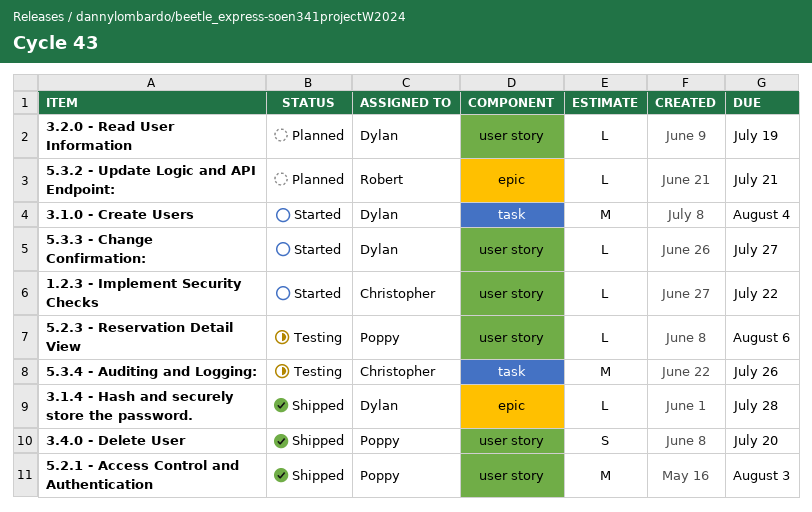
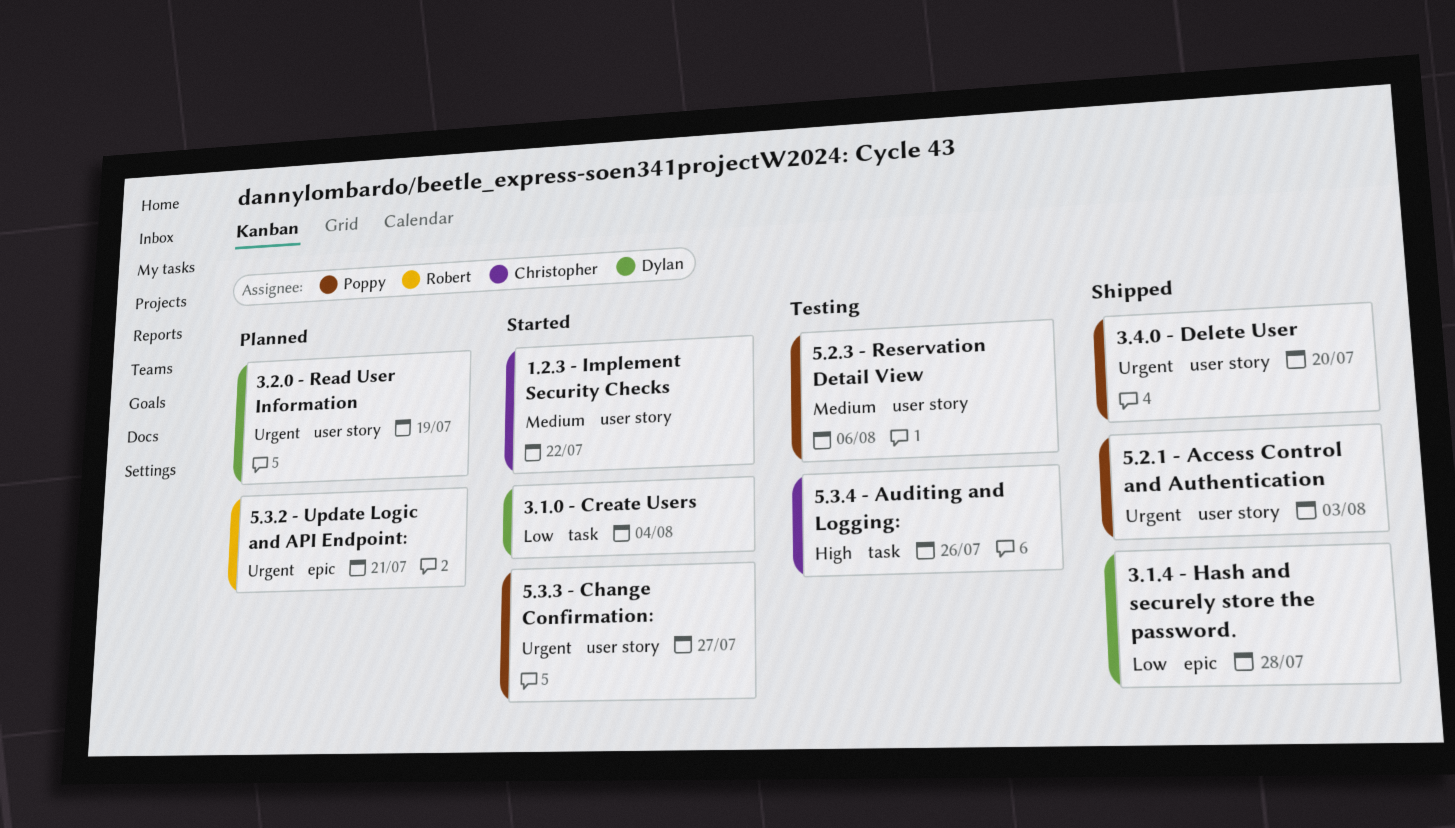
5.3.3 - Change Confirmation:, owner: Dylan -> Poppy

